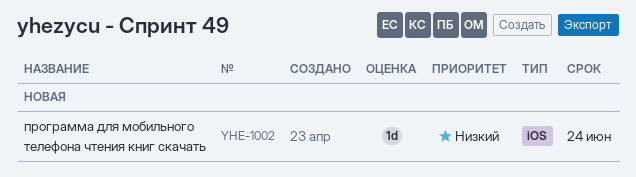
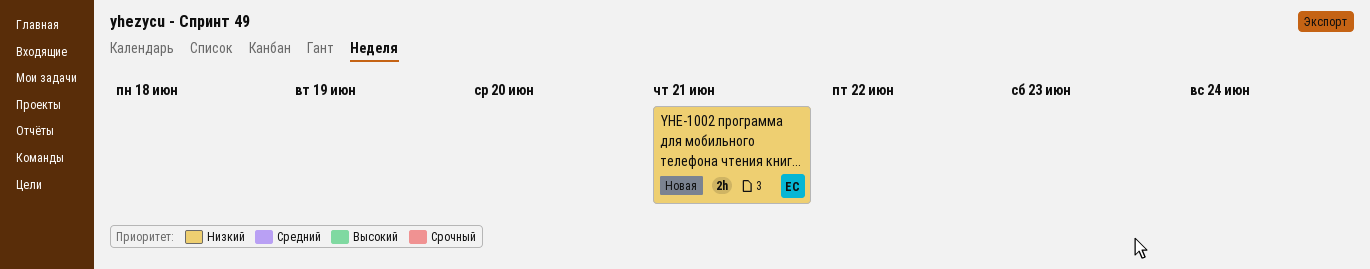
YHE-1002, estimate: 1d -> 2h
YHE-1002, due: Jun 24 -> Jun 21

